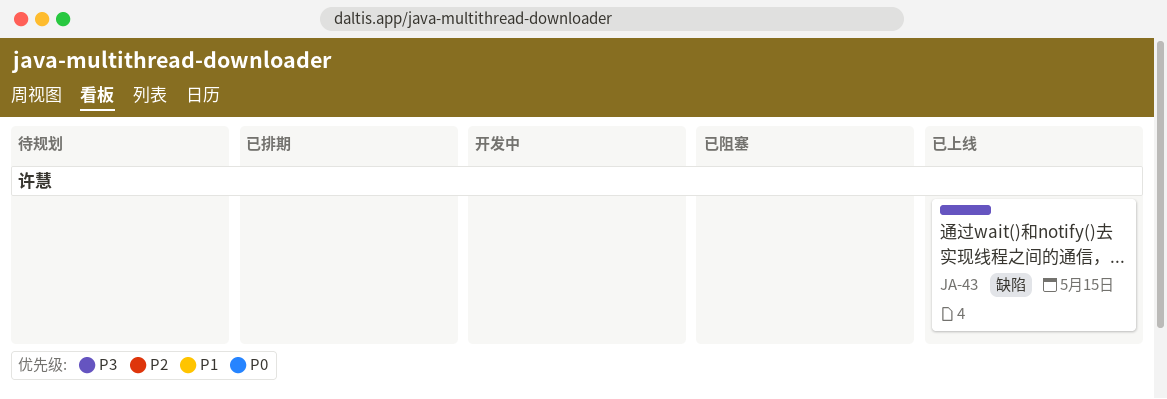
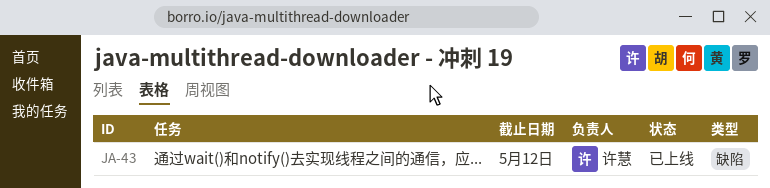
JA-43, due: May 15 -> May 12

